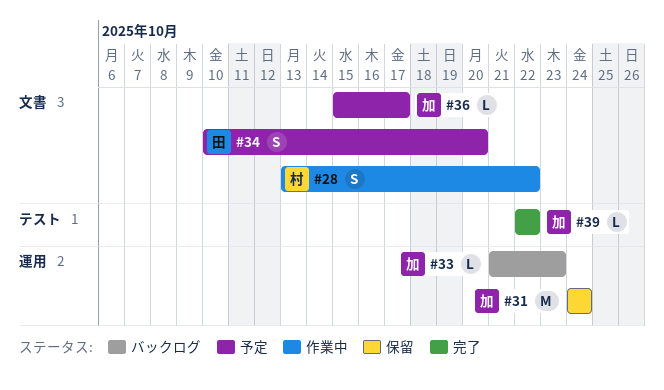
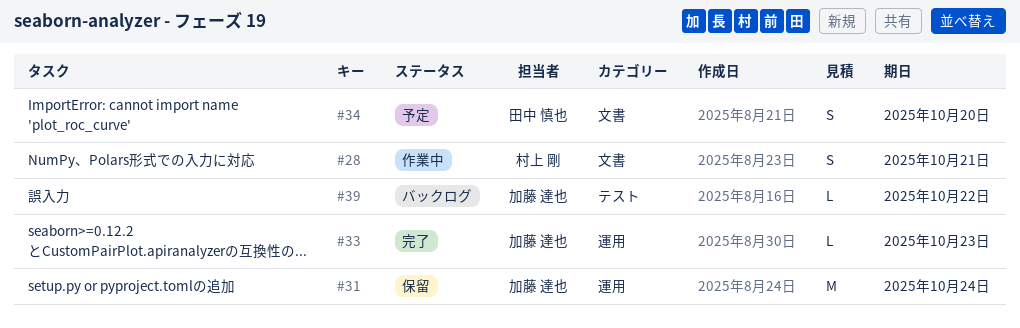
#28, due: Oct 22 -> Oct 21
#33, status: バックログ -> 完了
#36: present -> none
#39, status: 完了 -> バックログ

